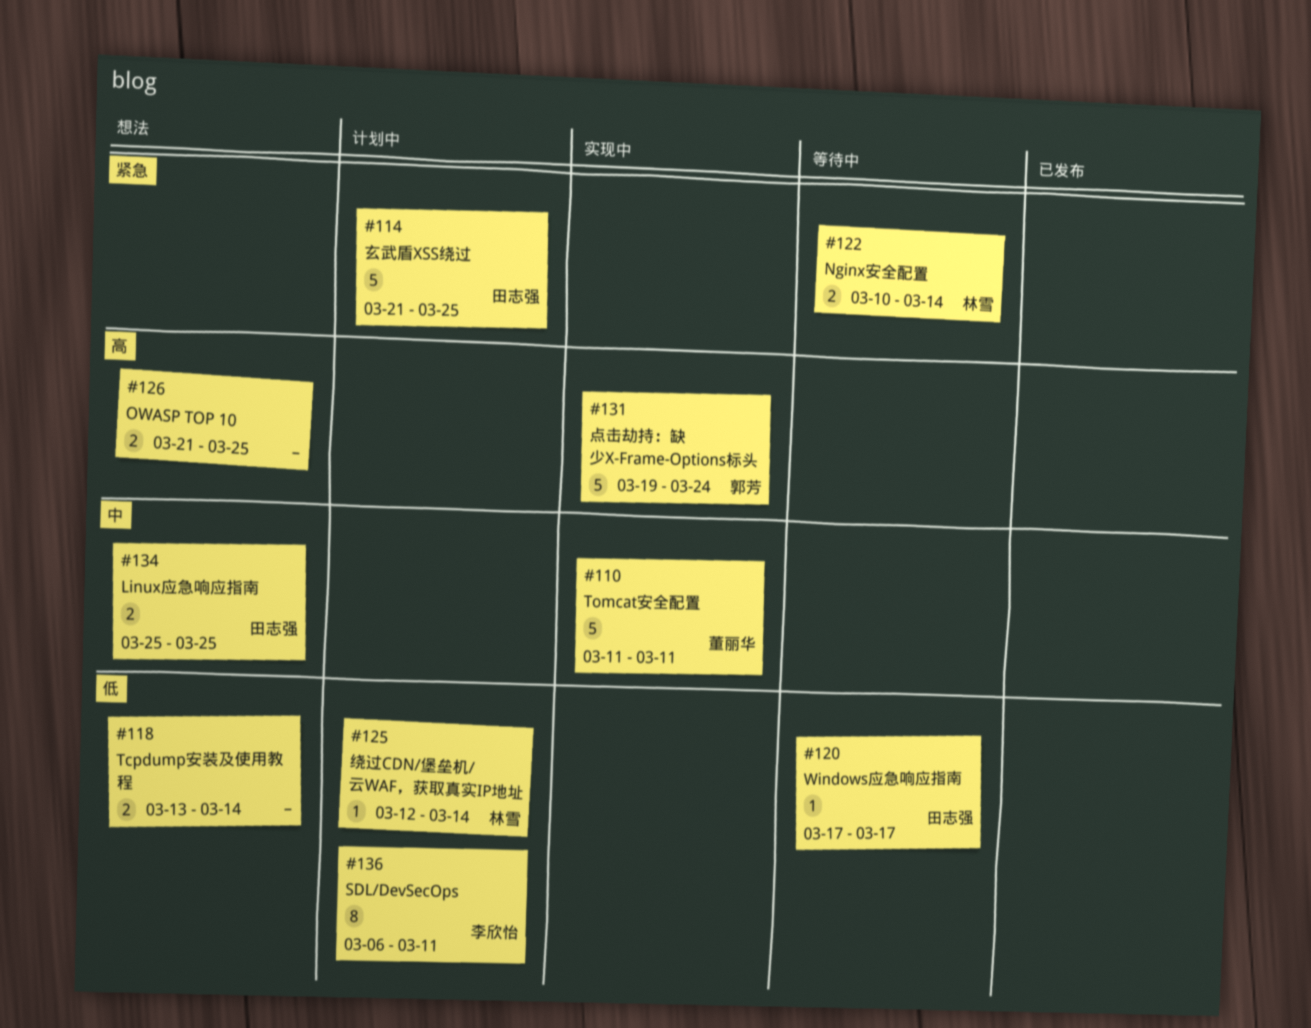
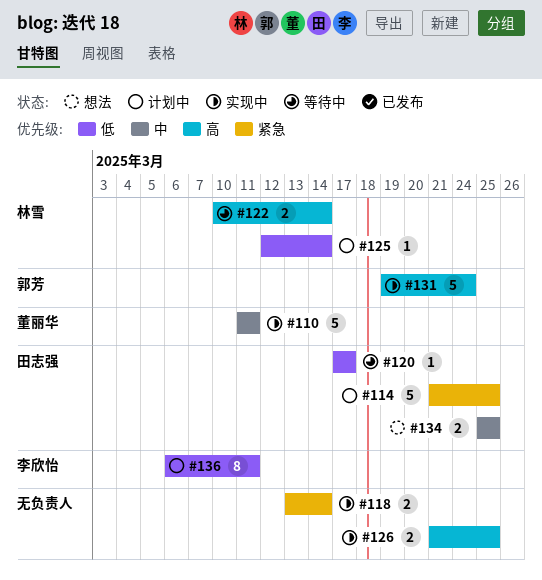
#118, status: 想法 -> 实现中
#118, priority: 低 -> 紧急
#122, priority: 紧急 -> 高
#126, status: 想法 -> 实现中

